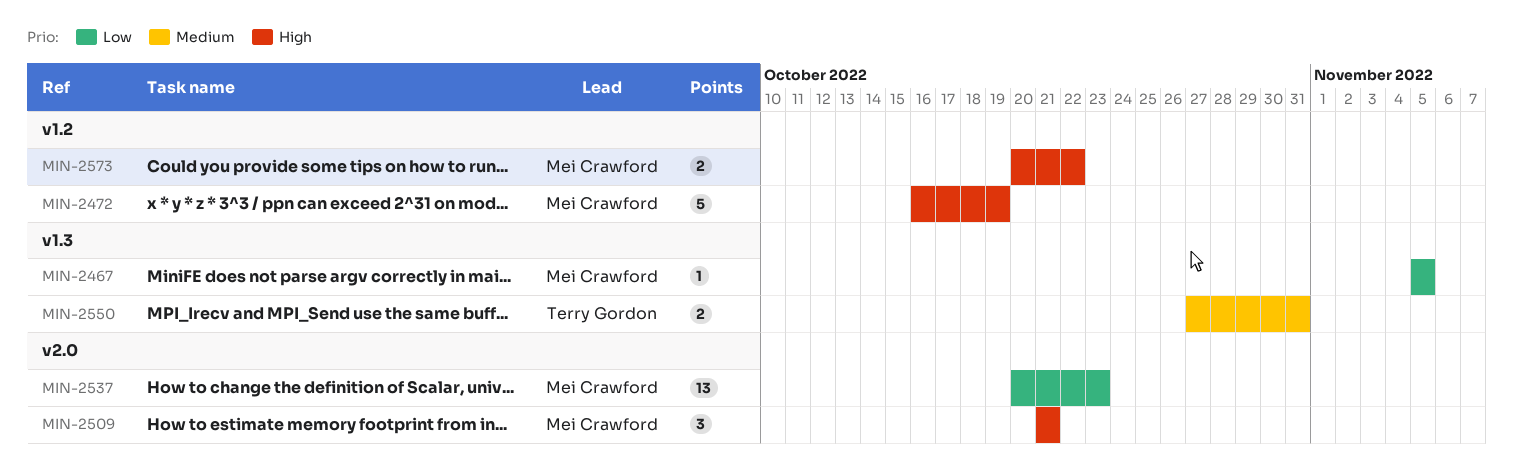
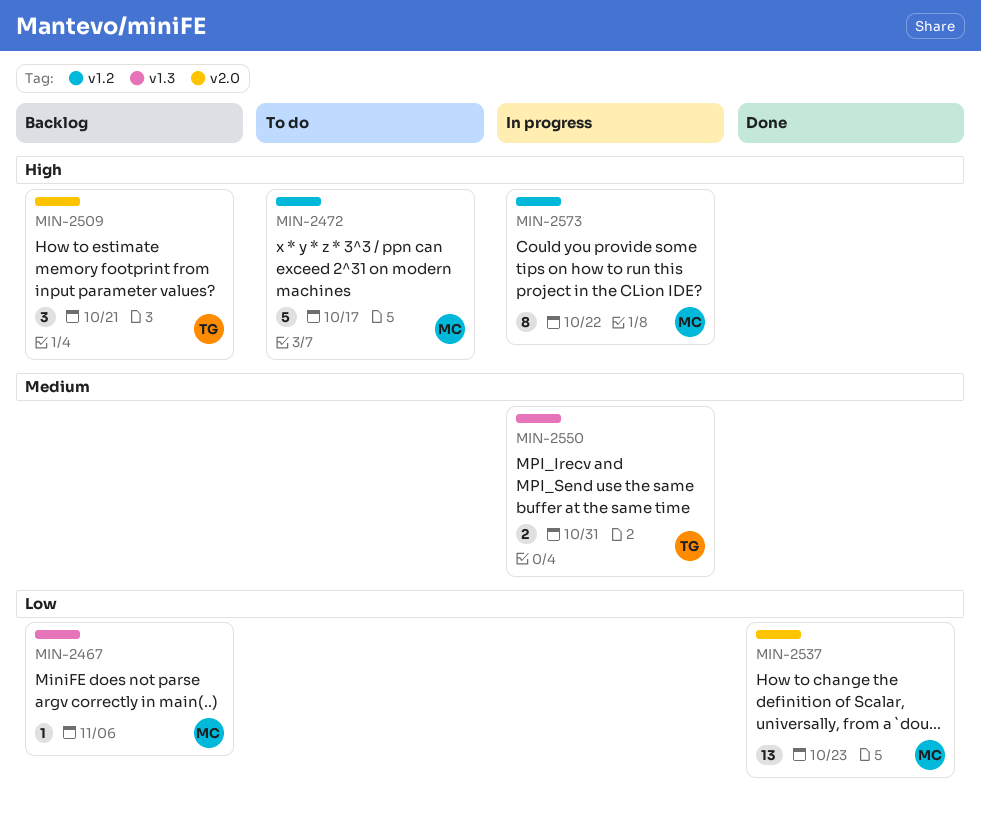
MIN-2467, due: Nov 5 -> Nov 6
MIN-2472, due: Oct 19 -> Oct 17
MIN-2509, owner: Mei Crawford -> Terry Gordon
MIN-2573, estimate: 2 -> 8

